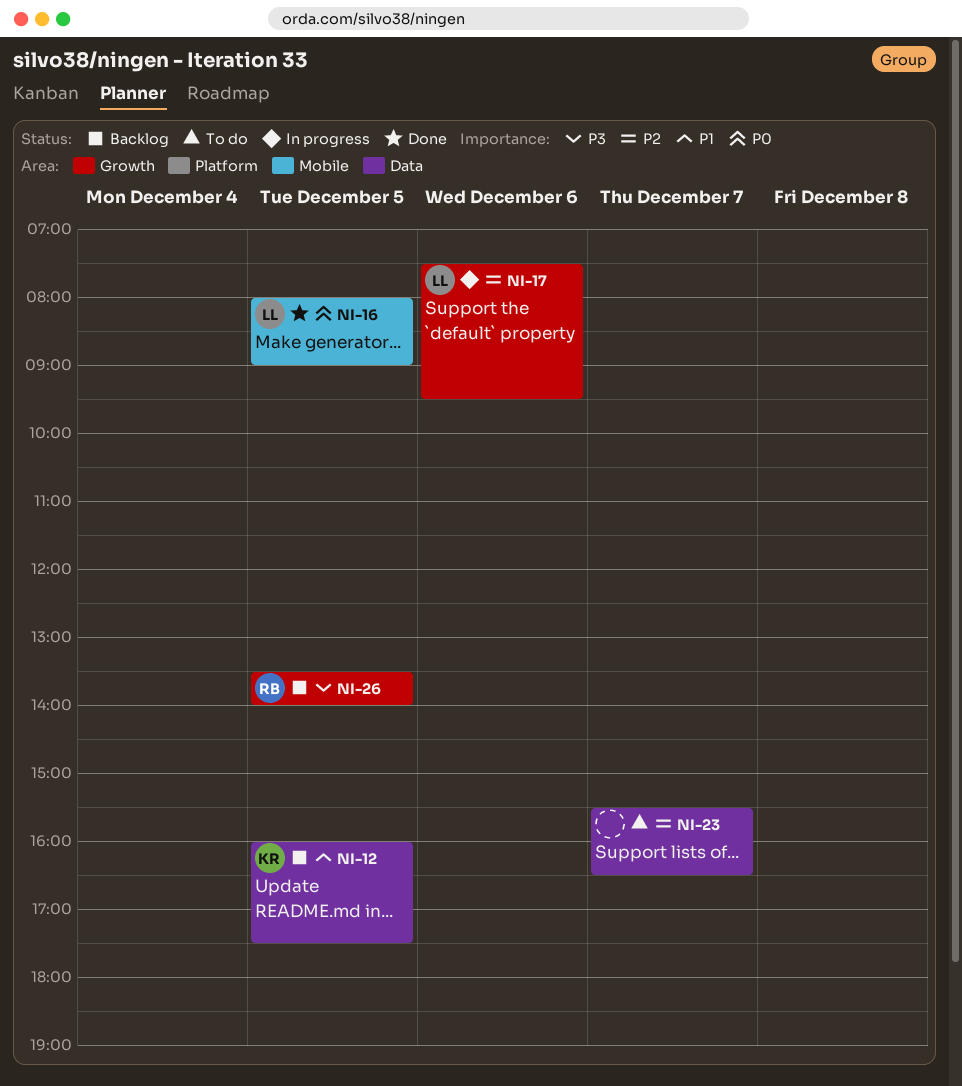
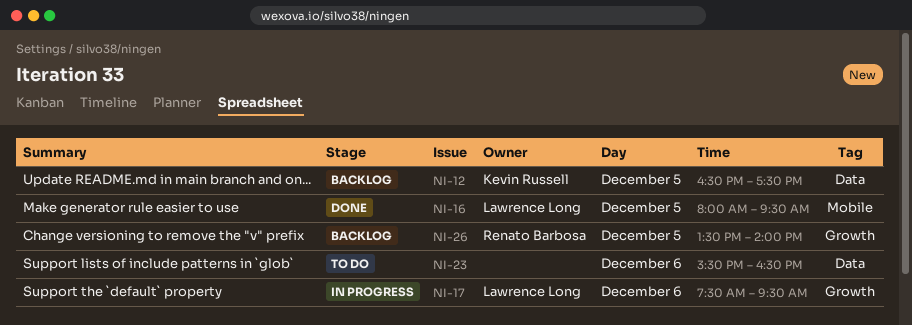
NI-12, begins: 16:00 -> 16:30
NI-16, ends: 09:00 -> 09:30
NI-23, day: Dec 7 -> Dec 6

